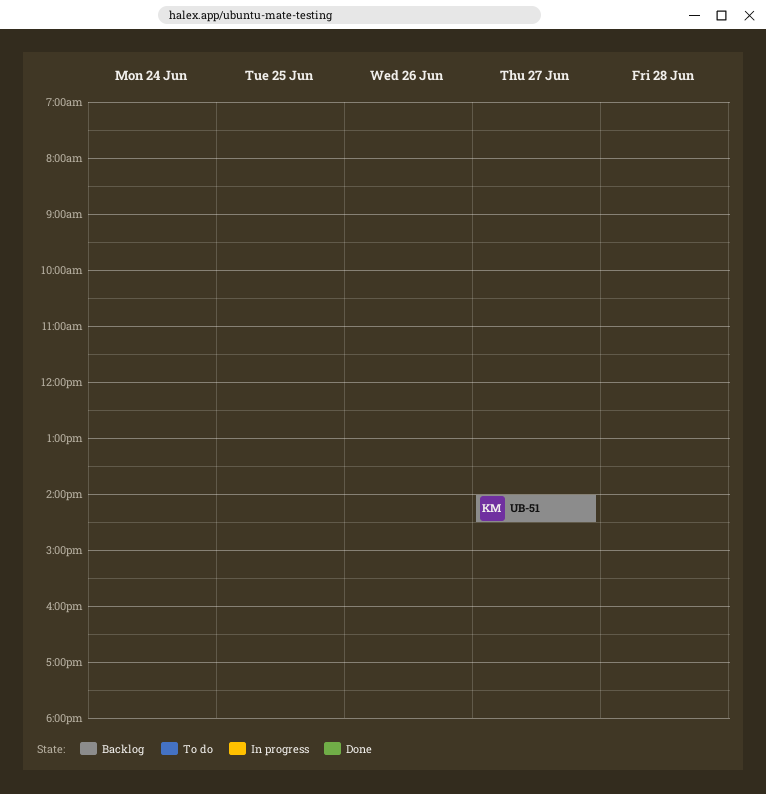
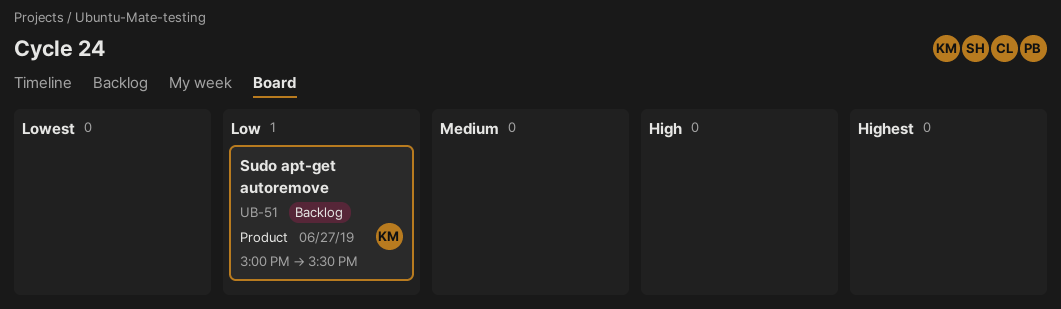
UB-51, begins: 14:00 -> 15:00
UB-51, ends: 14:30 -> 15:30

